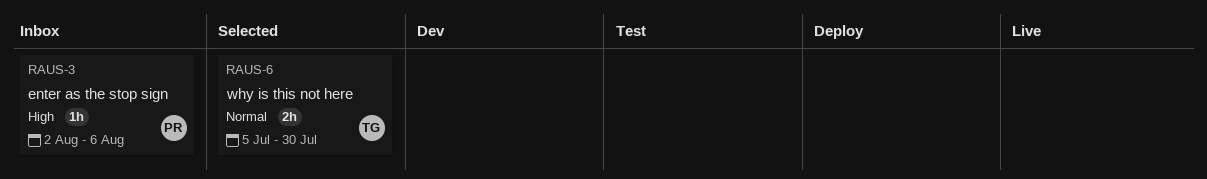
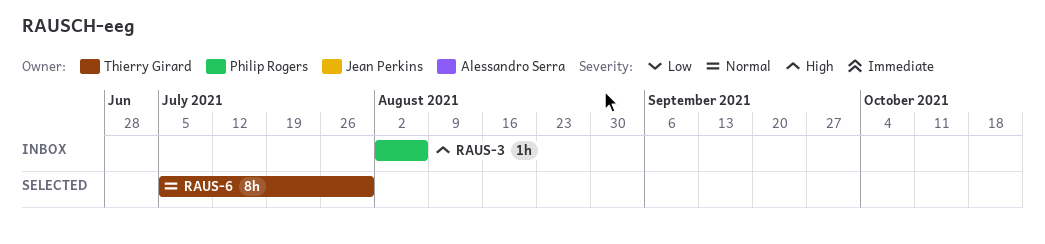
RAUS-6, estimate: 2h -> 8h

